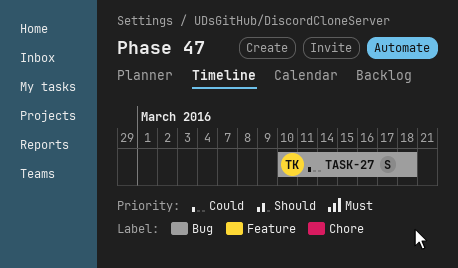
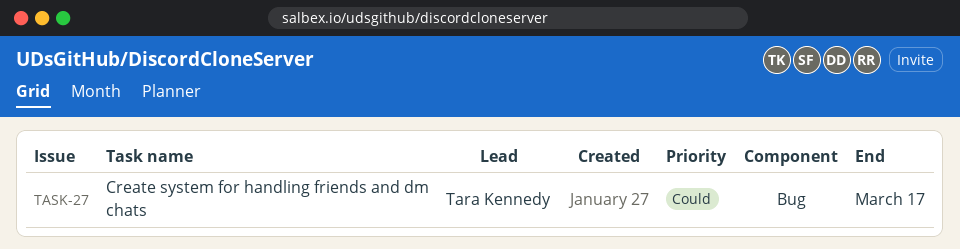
TASK-27, due: Mar 18 -> Mar 17

